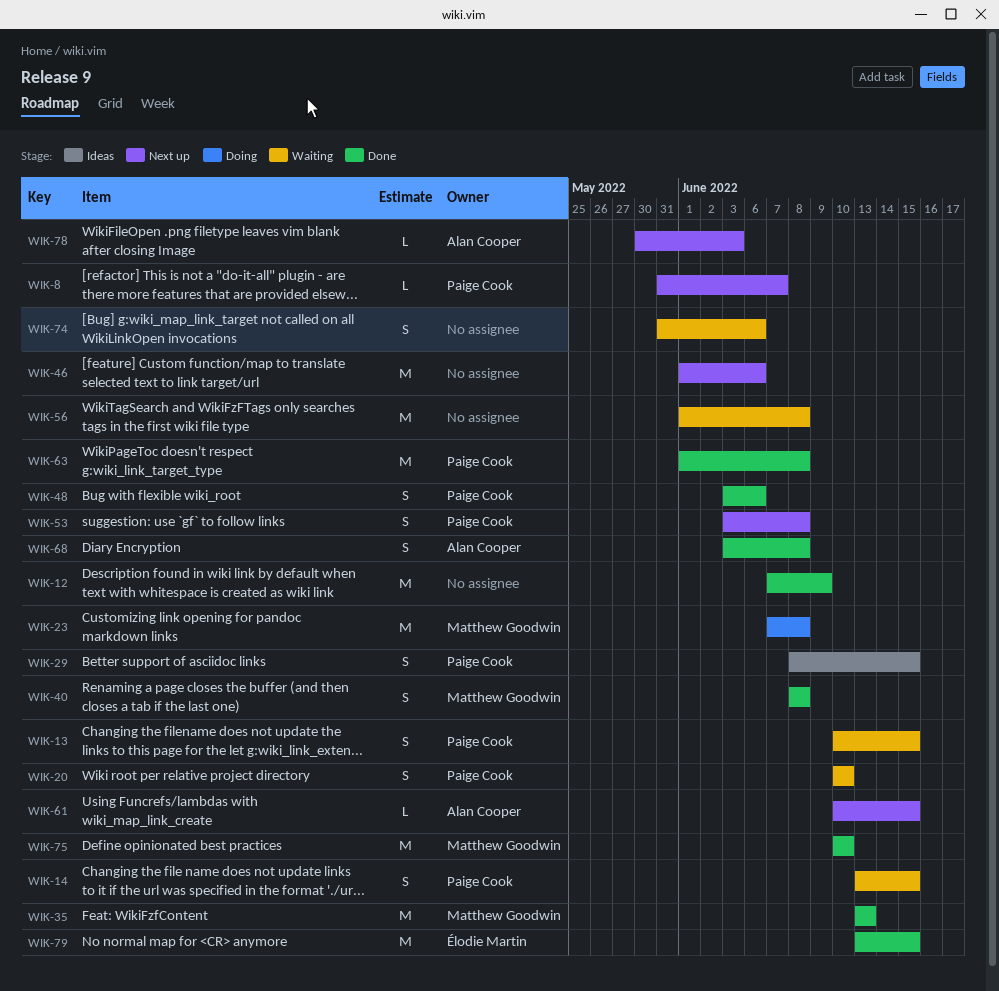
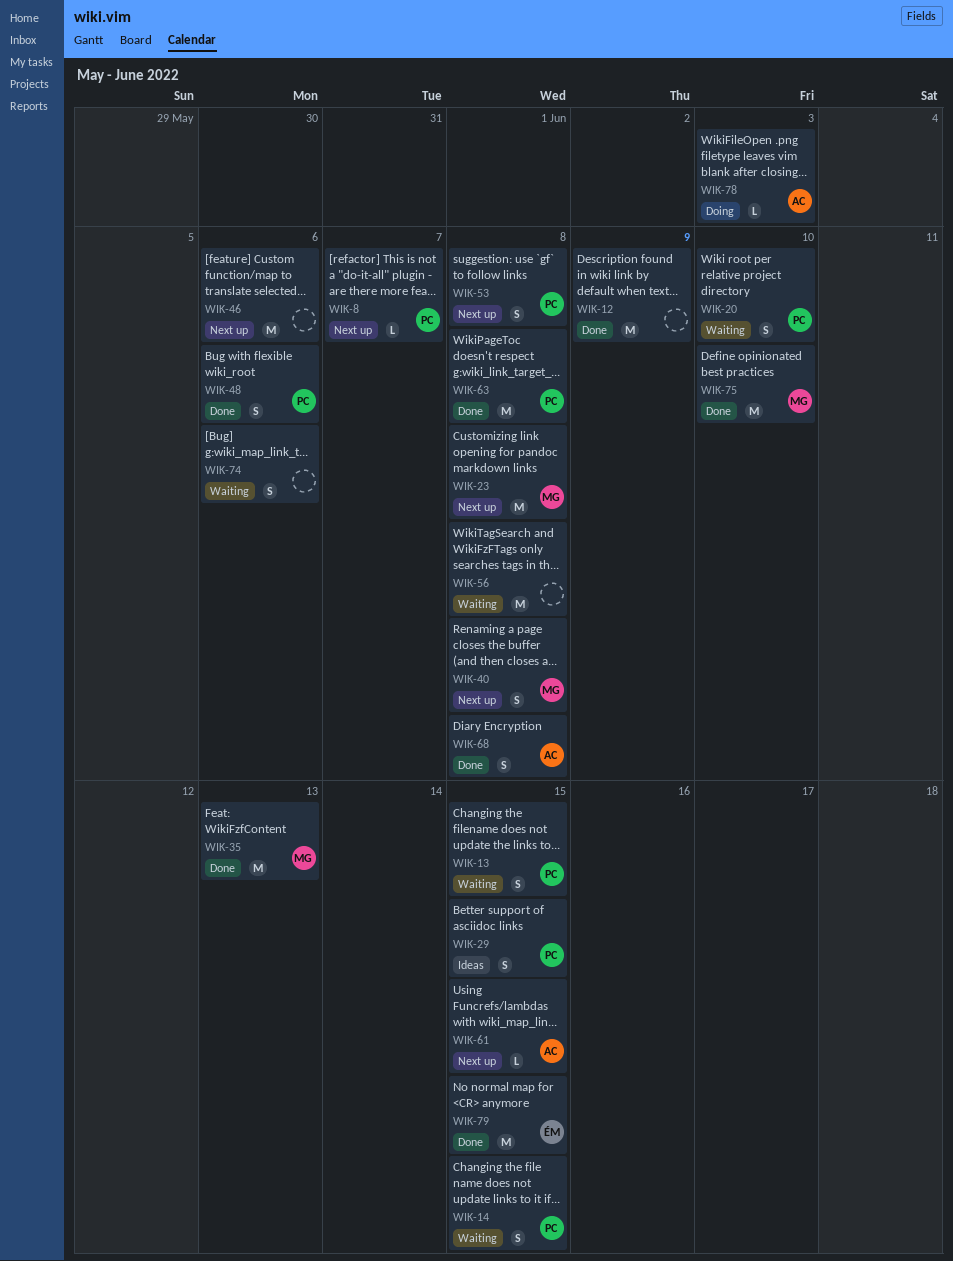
WIK-23, status: Doing -> Next up
WIK-40, status: Done -> Next up
WIK-78, status: Next up -> Doing

